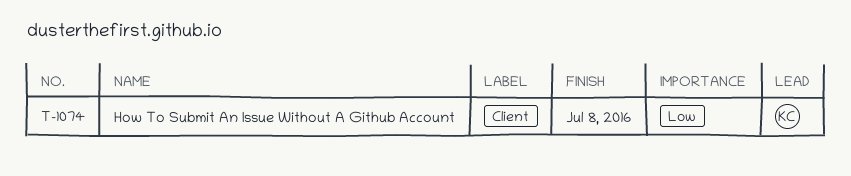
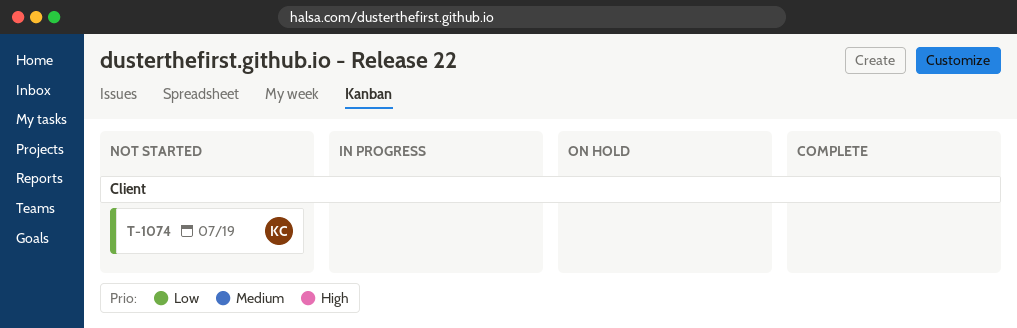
T-1074, due: Jul 8 -> Jul 19

